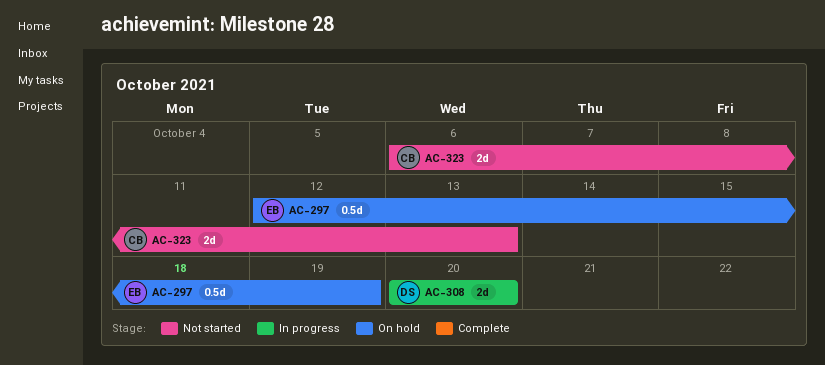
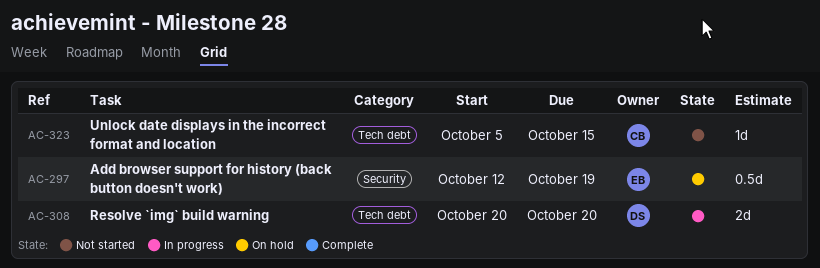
AC-323, estimate: 2d -> 1d
AC-323, start: Oct 6 -> Oct 5
AC-323, due: Oct 13 -> Oct 15

